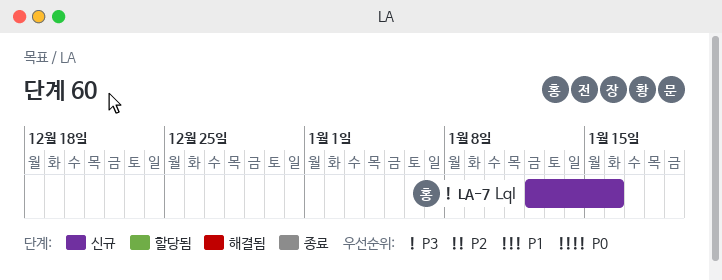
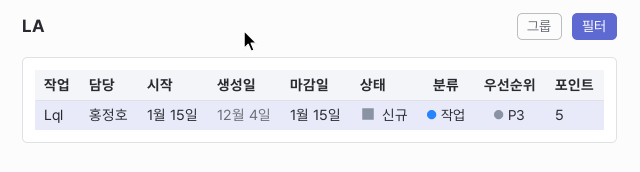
Lql, start: Jan 12 -> Jan 15
Lql, due: Jan 16 -> Jan 15

